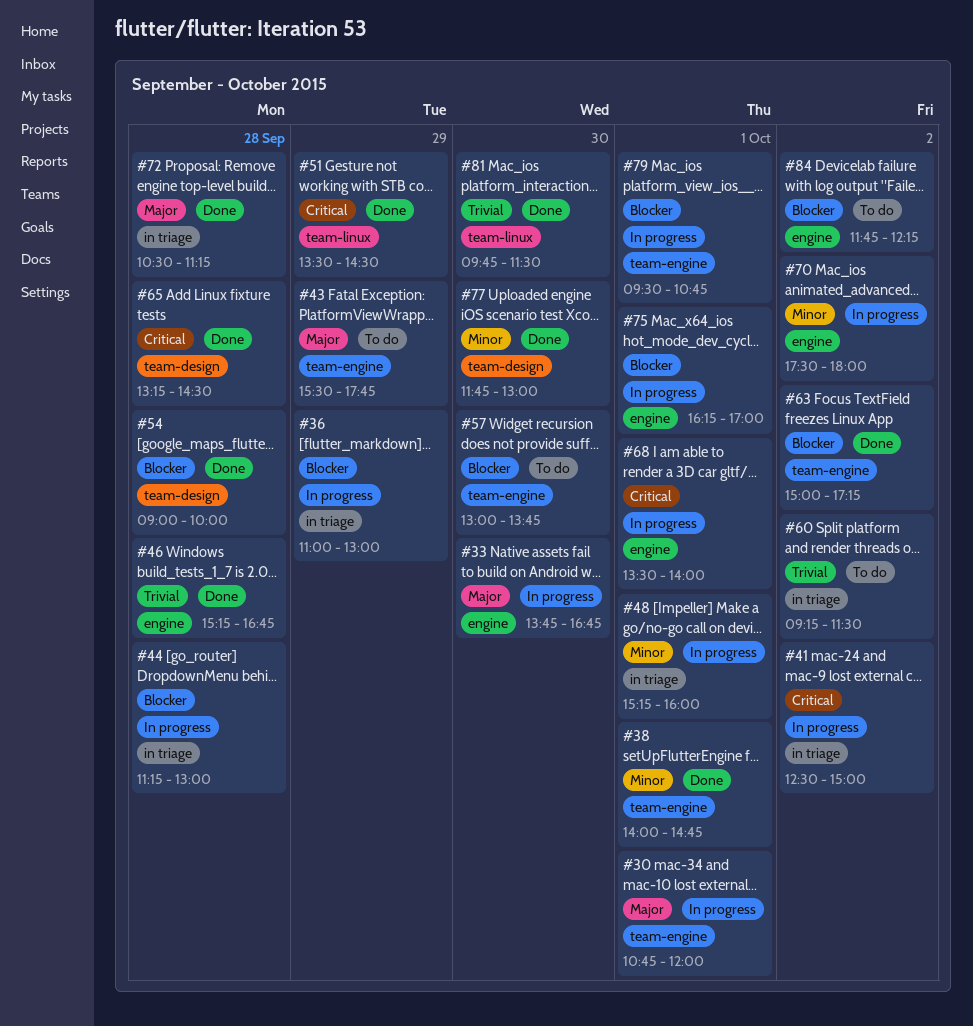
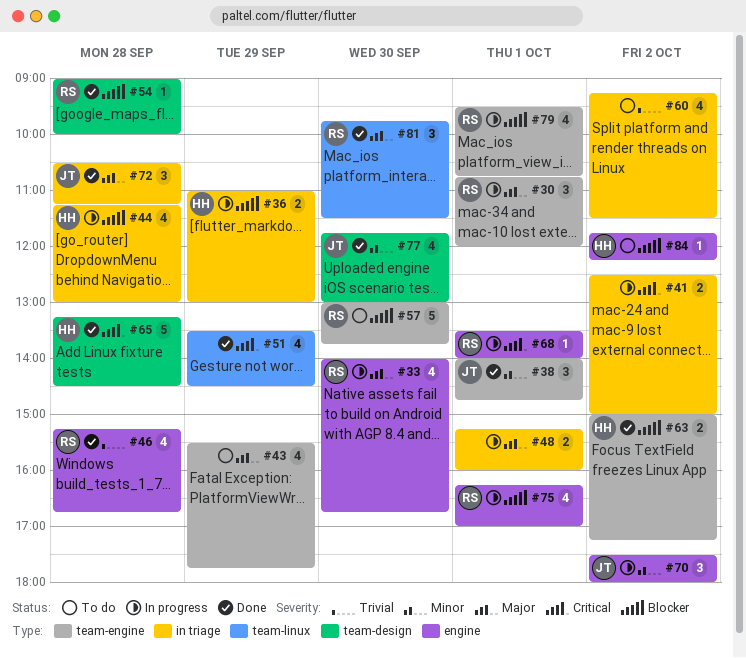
#33, begins: 13:45 -> 14:00
#48, priority: Minor -> Major
#81, priority: Trivial -> Major

